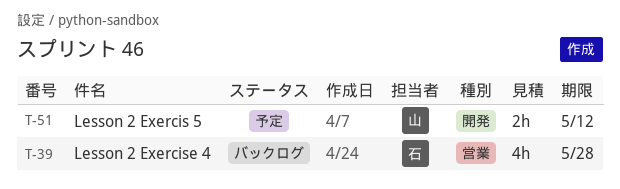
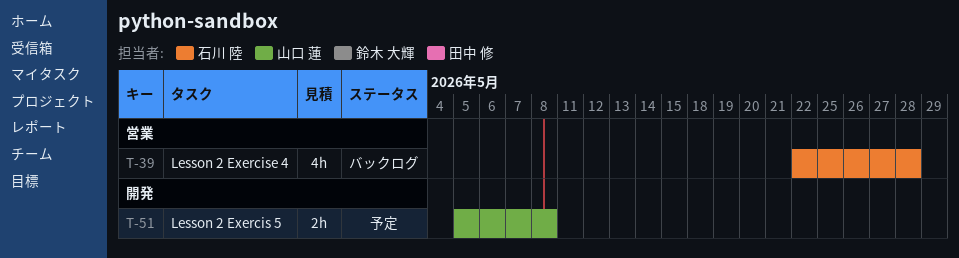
T-51, due: May 12 -> May 8

